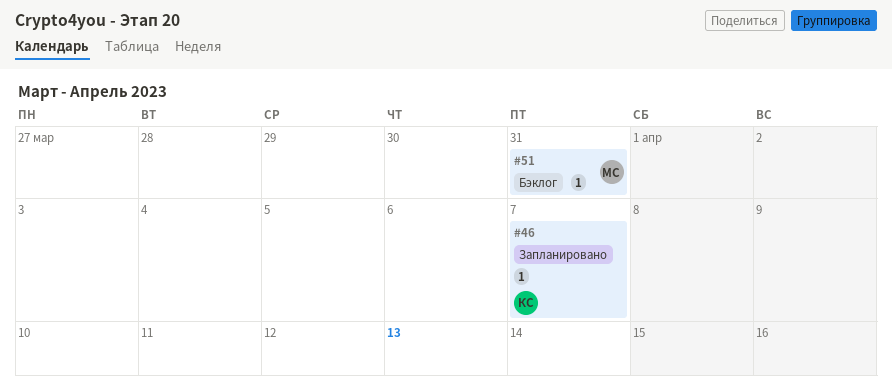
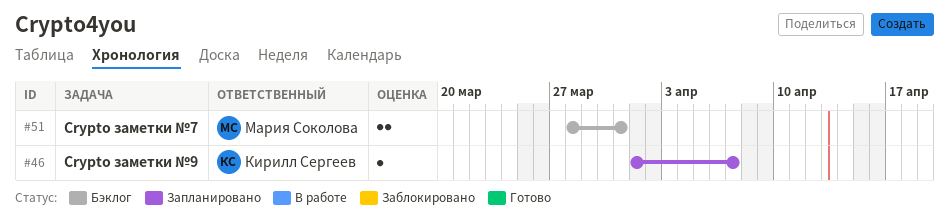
#51, estimate: 1 -> 2

